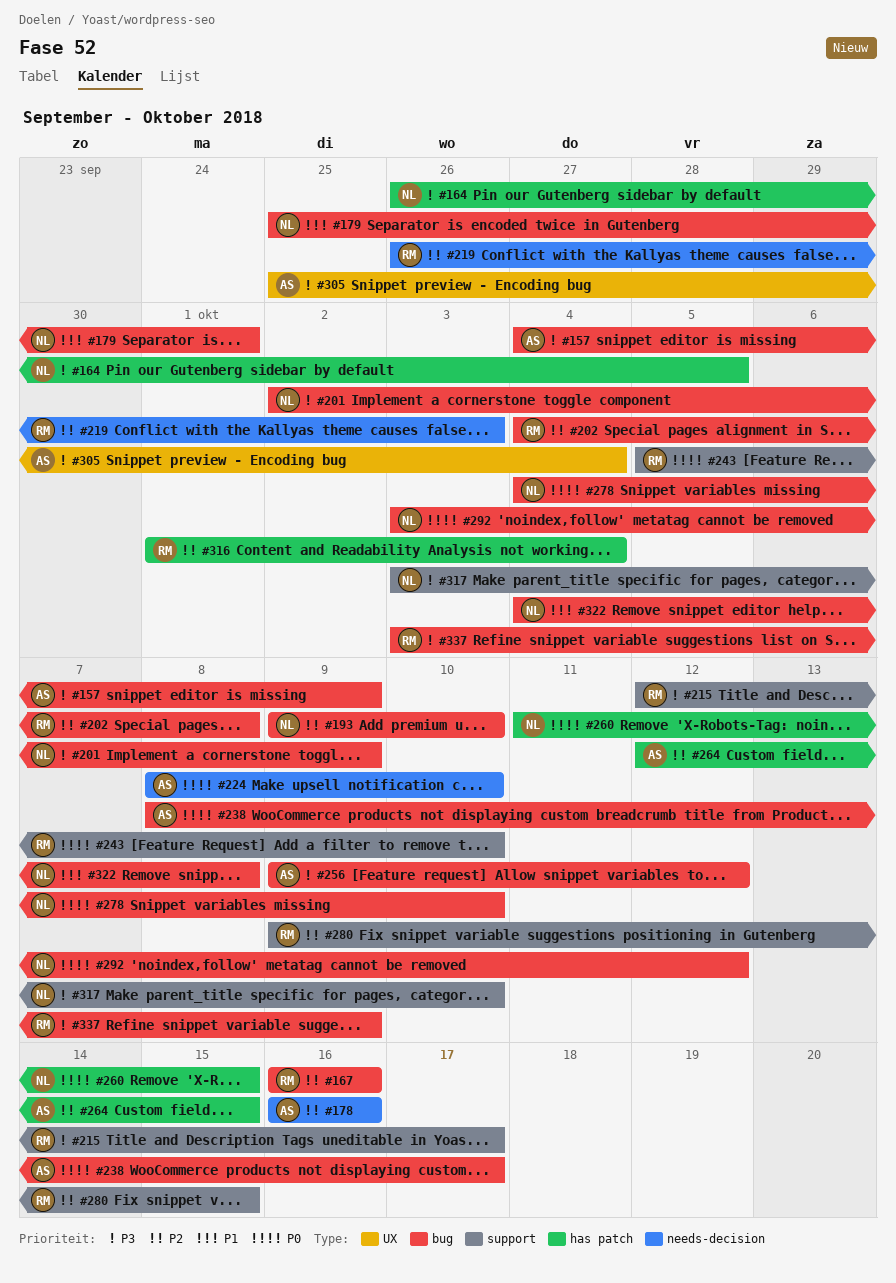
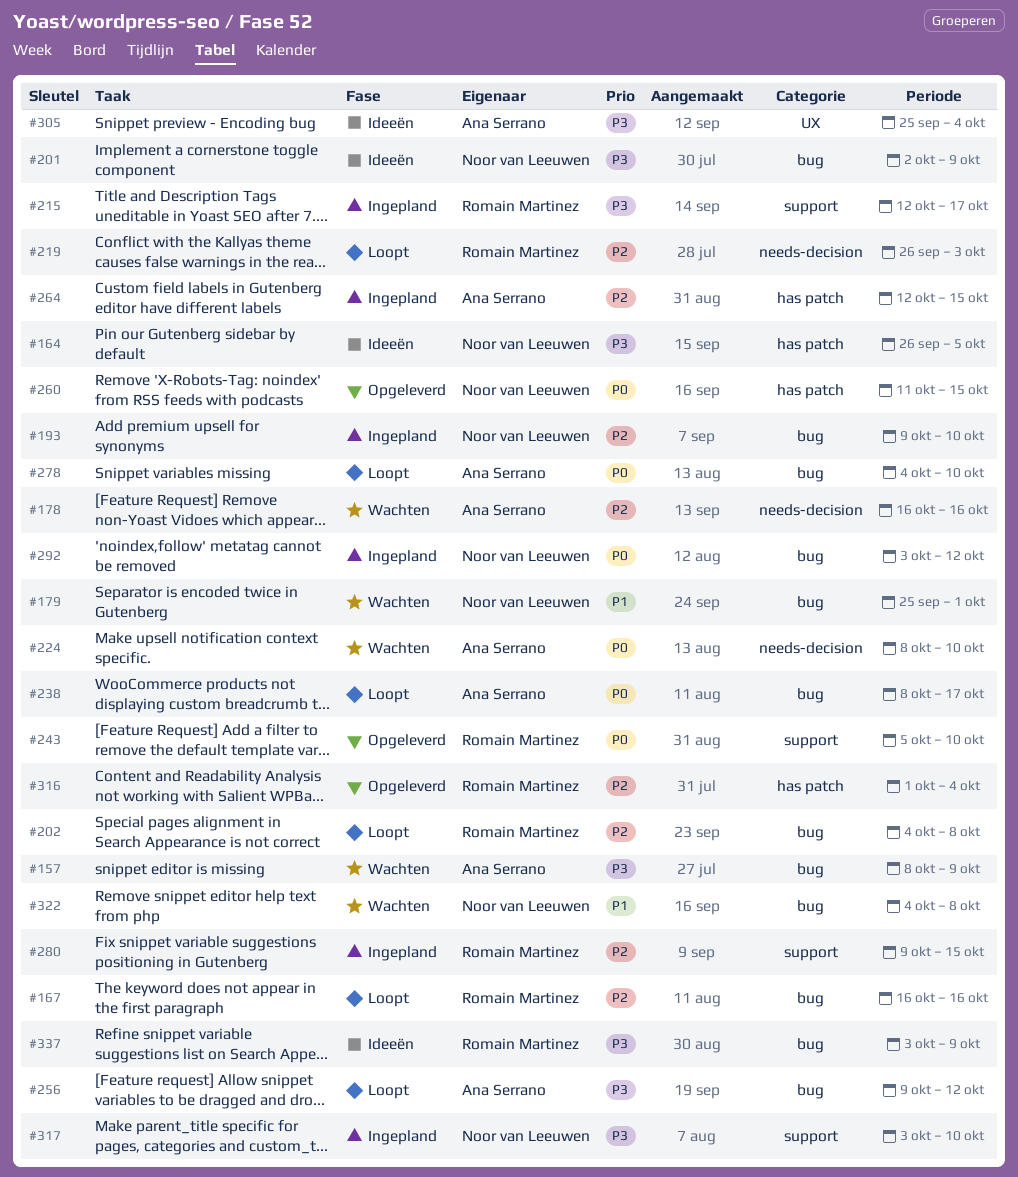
#157, start: Oct 4 -> Oct 8
#278, owner: Noor van Leeuwen -> Ana Serrano

